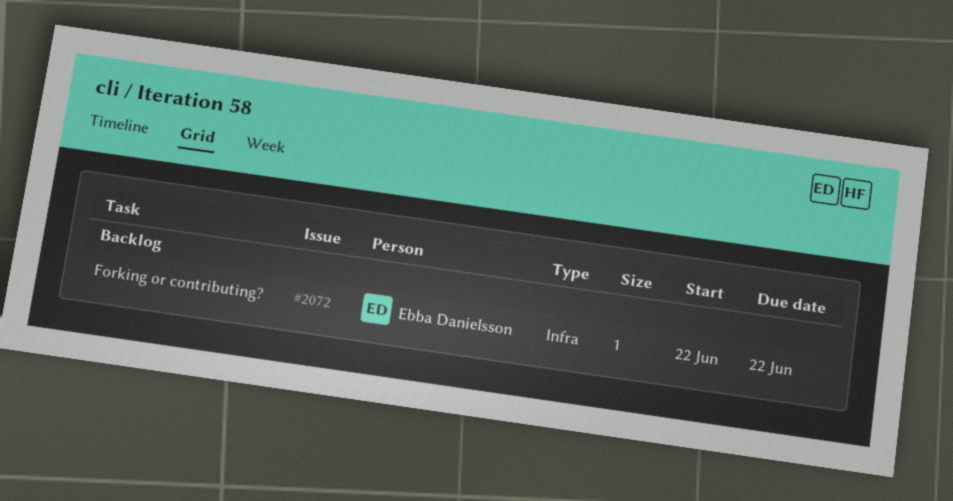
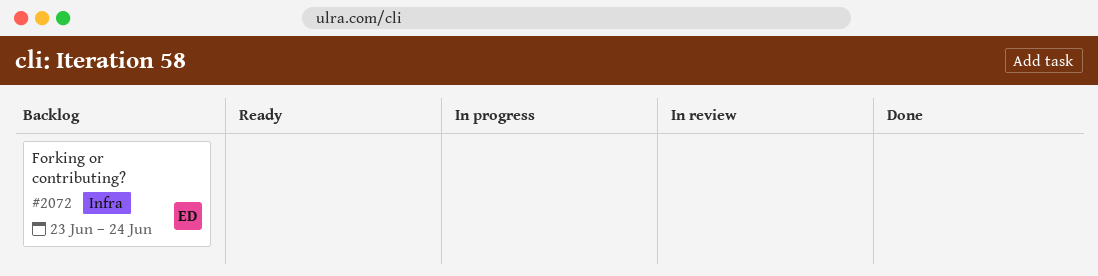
#2072, start: Jun 22 -> Jun 23
#2072, due: Jun 22 -> Jun 24

